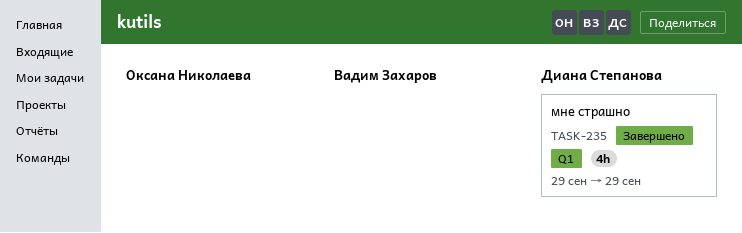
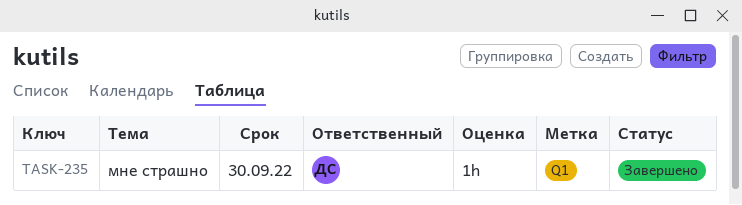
TASK-235, estimate: 4h -> 1h
TASK-235, due: Sep 29 -> Sep 30

